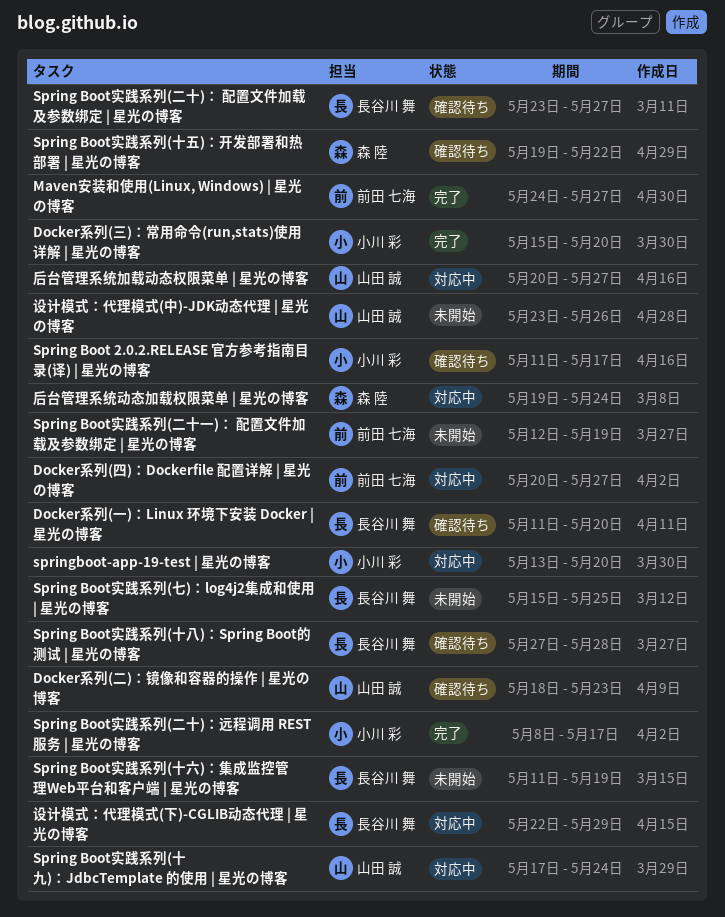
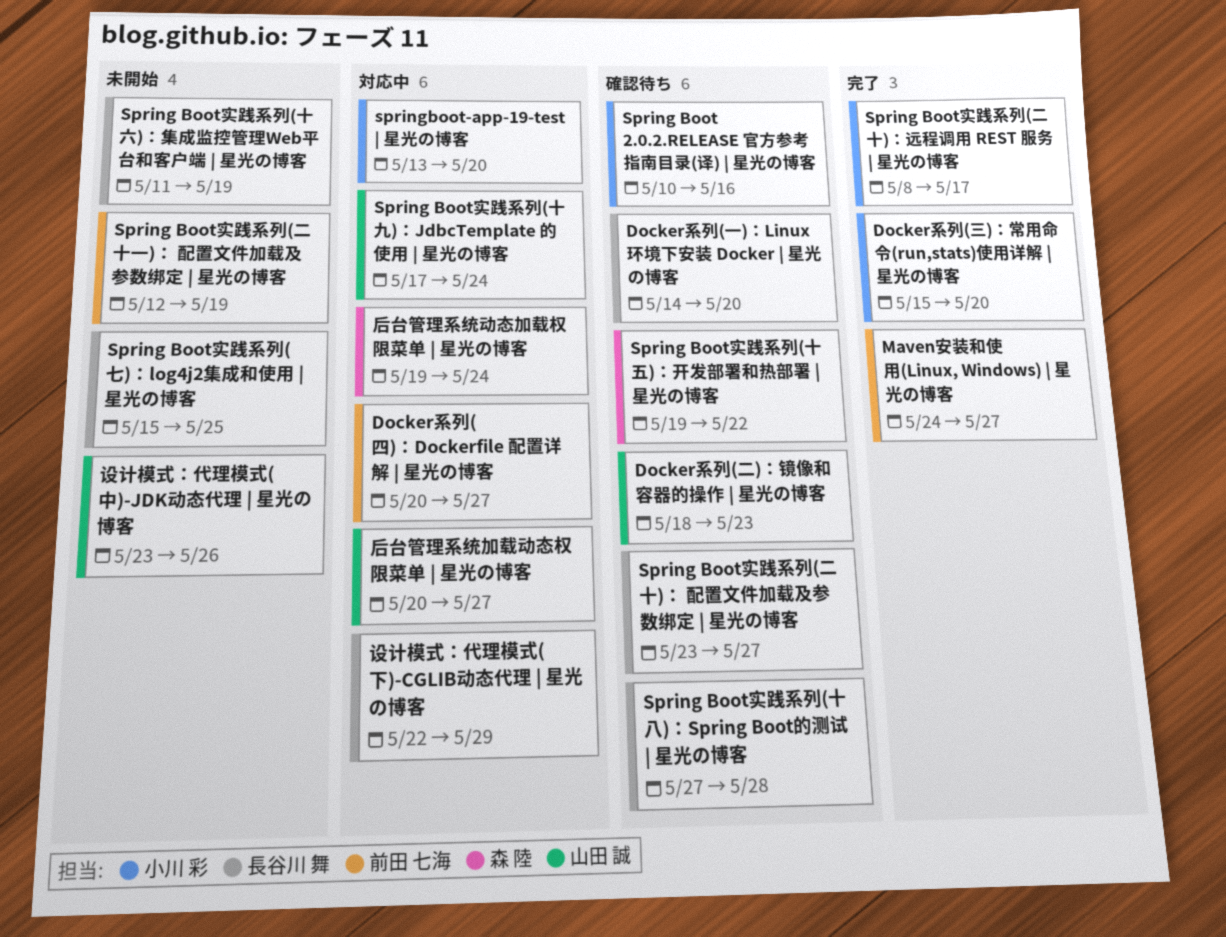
Docker系列(一)：Linux 环境下安装 Docker | 星光の博客, start: May 11 -> May 14
Spring Boot 2.0.2.RELEASE 官方参考指南目录(译) | 星光の博客, start: May 11 -> May 10
Spring Boot 2.0.2.RELEASE 官方参考指南目录(译) | 星光の博客, due: May 17 -> May 16

